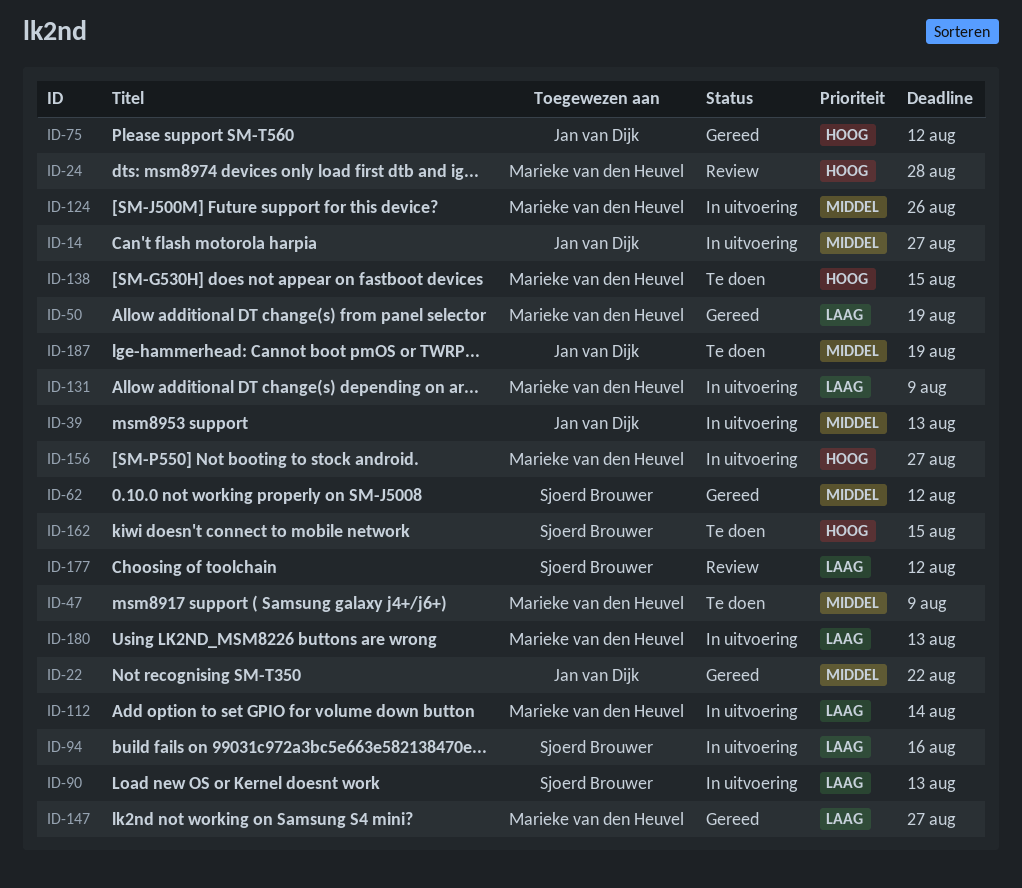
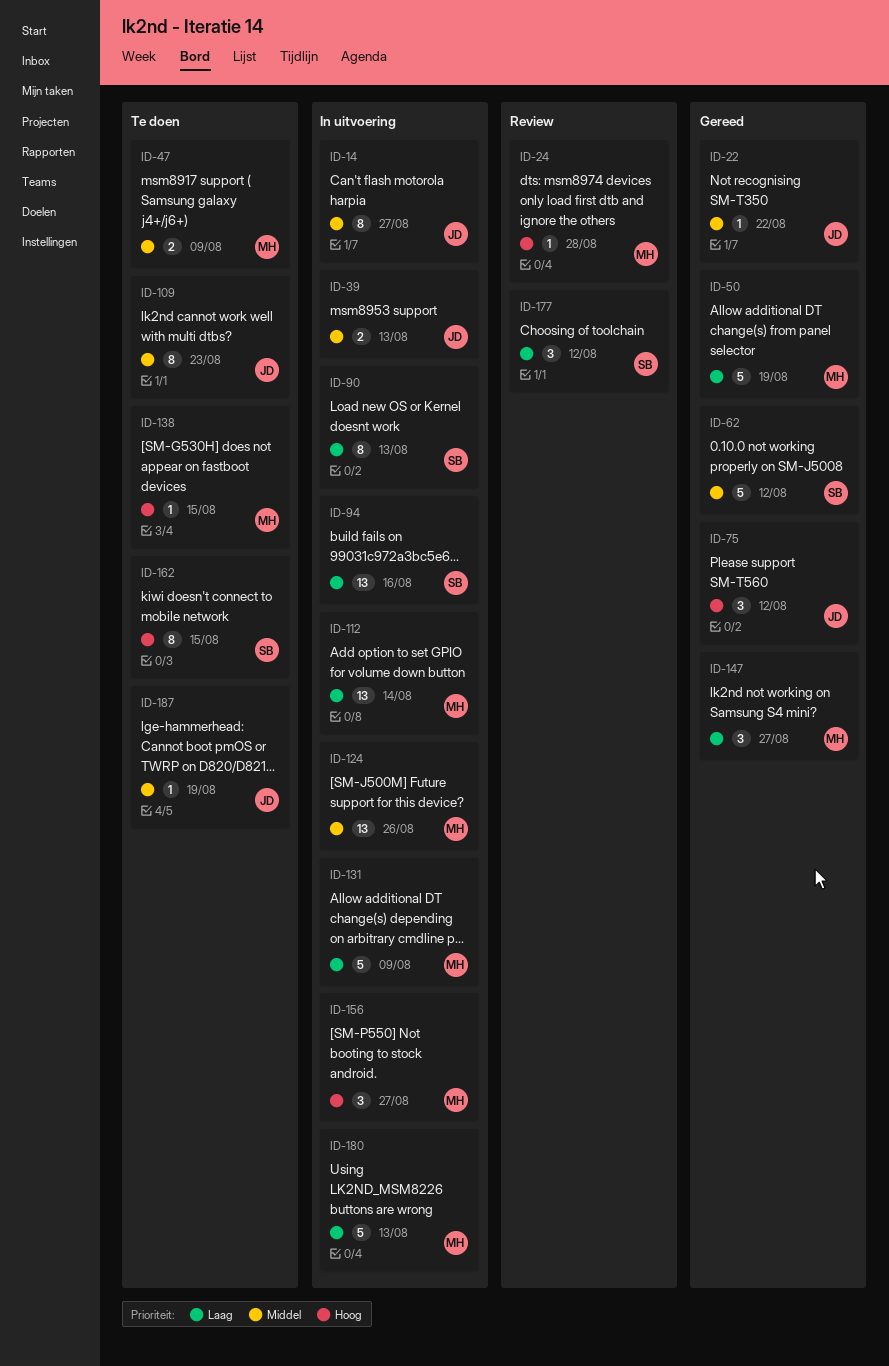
ID-109: none -> present

